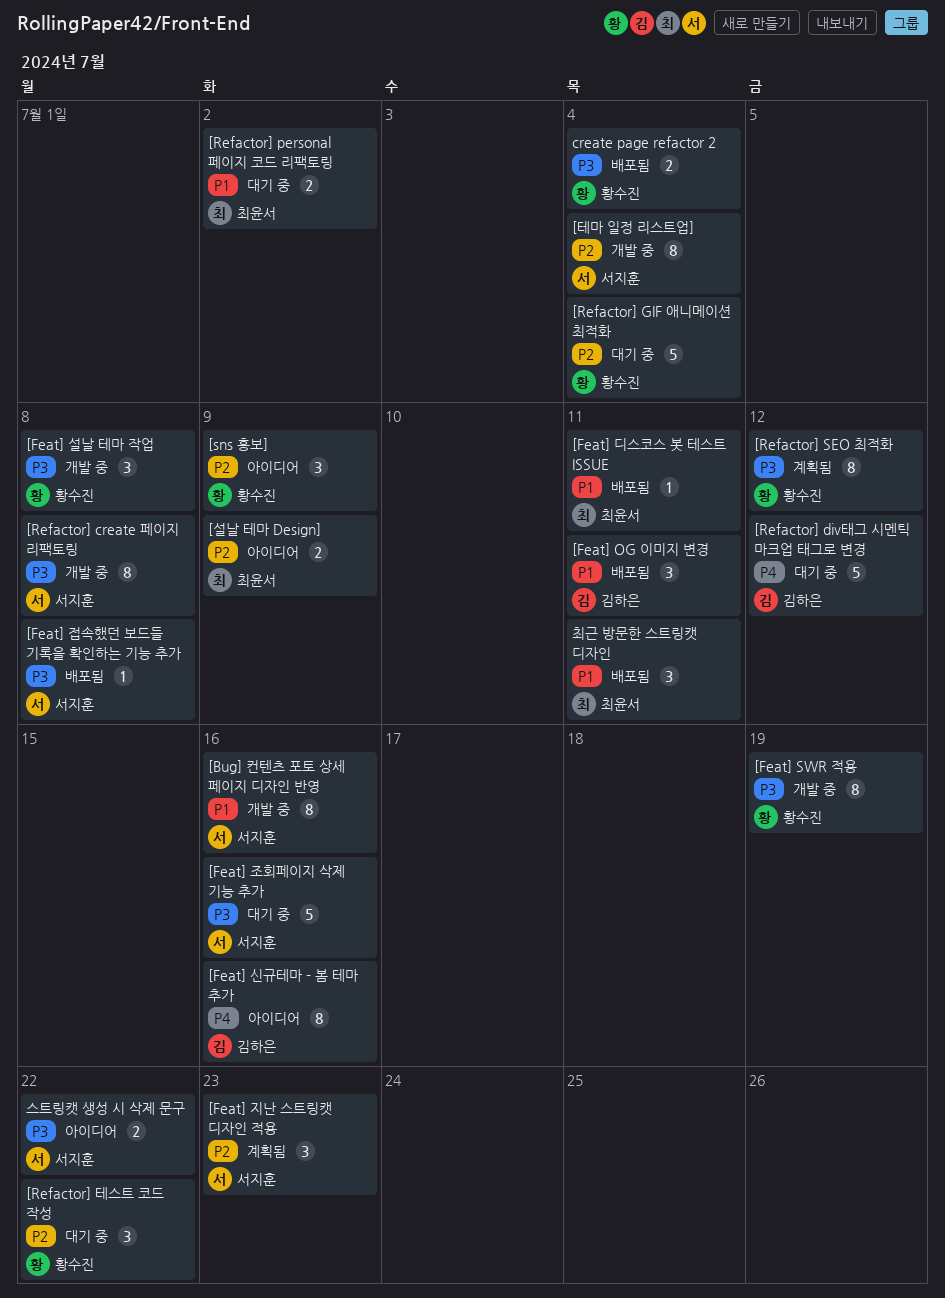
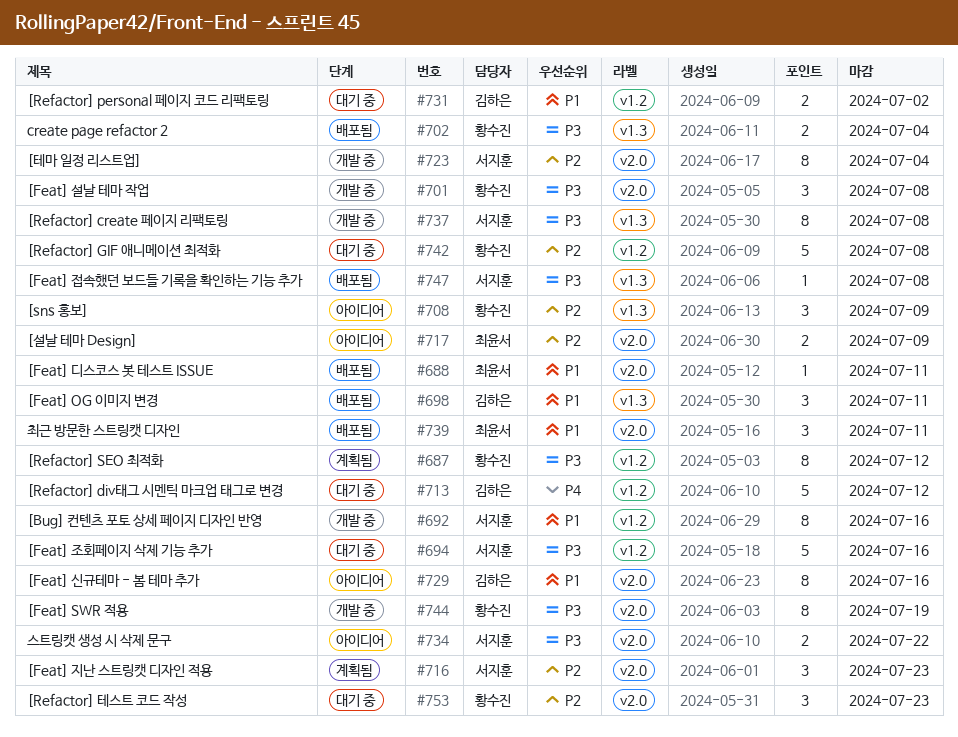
[Feat] 신규테마 - 봄 테마 추가, priority: P4 -> P1
[Refactor] GIF 애니메이션 최적화, due: Jul 4 -> Jul 8
[Refactor] personal 페이지 코드 리팩토링, owner: 최윤서 -> 김하은
[Refactor] 테스트 코드 작성, due: Jul 22 -> Jul 23

